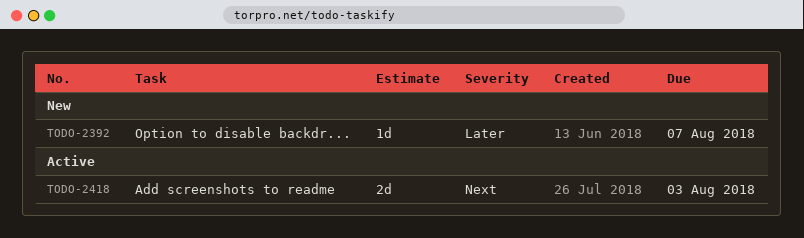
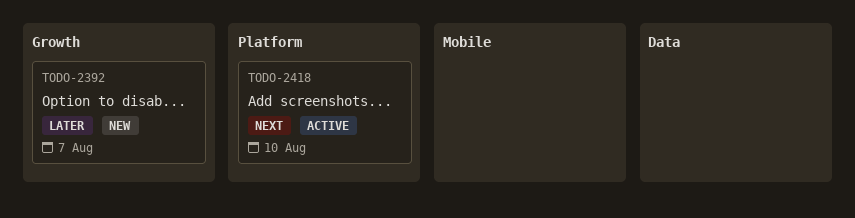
TODO-2418, due: Aug 3 -> Aug 10

